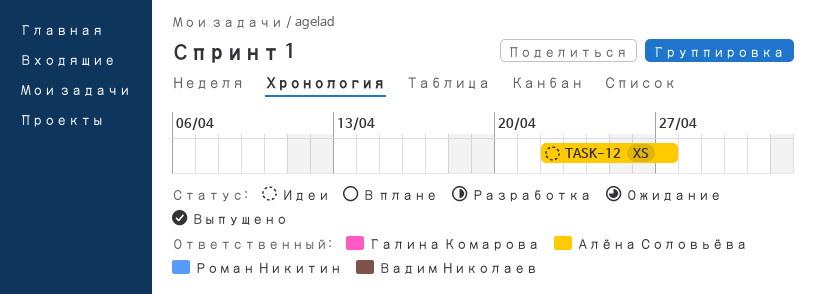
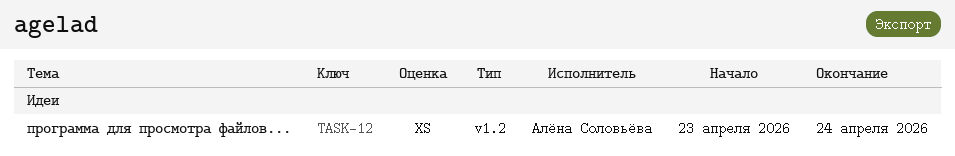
TASK-12, start: Apr 22 -> Apr 23
TASK-12, due: Apr 27 -> Apr 24

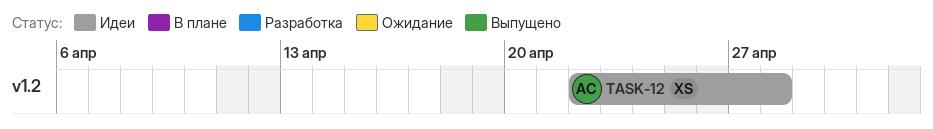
TASK-12, start: Apr 23 -> Apr 22
TASK-12, due: Apr 24 -> Apr 28

